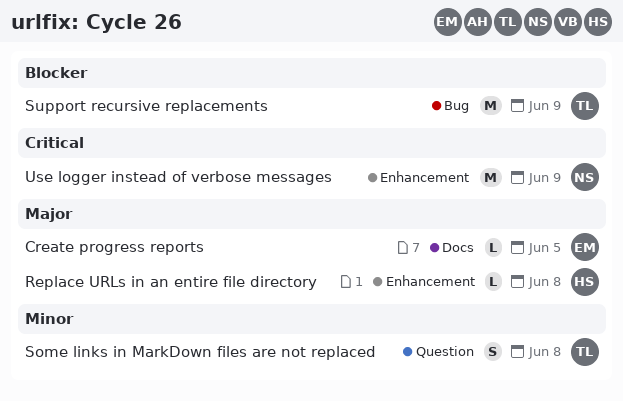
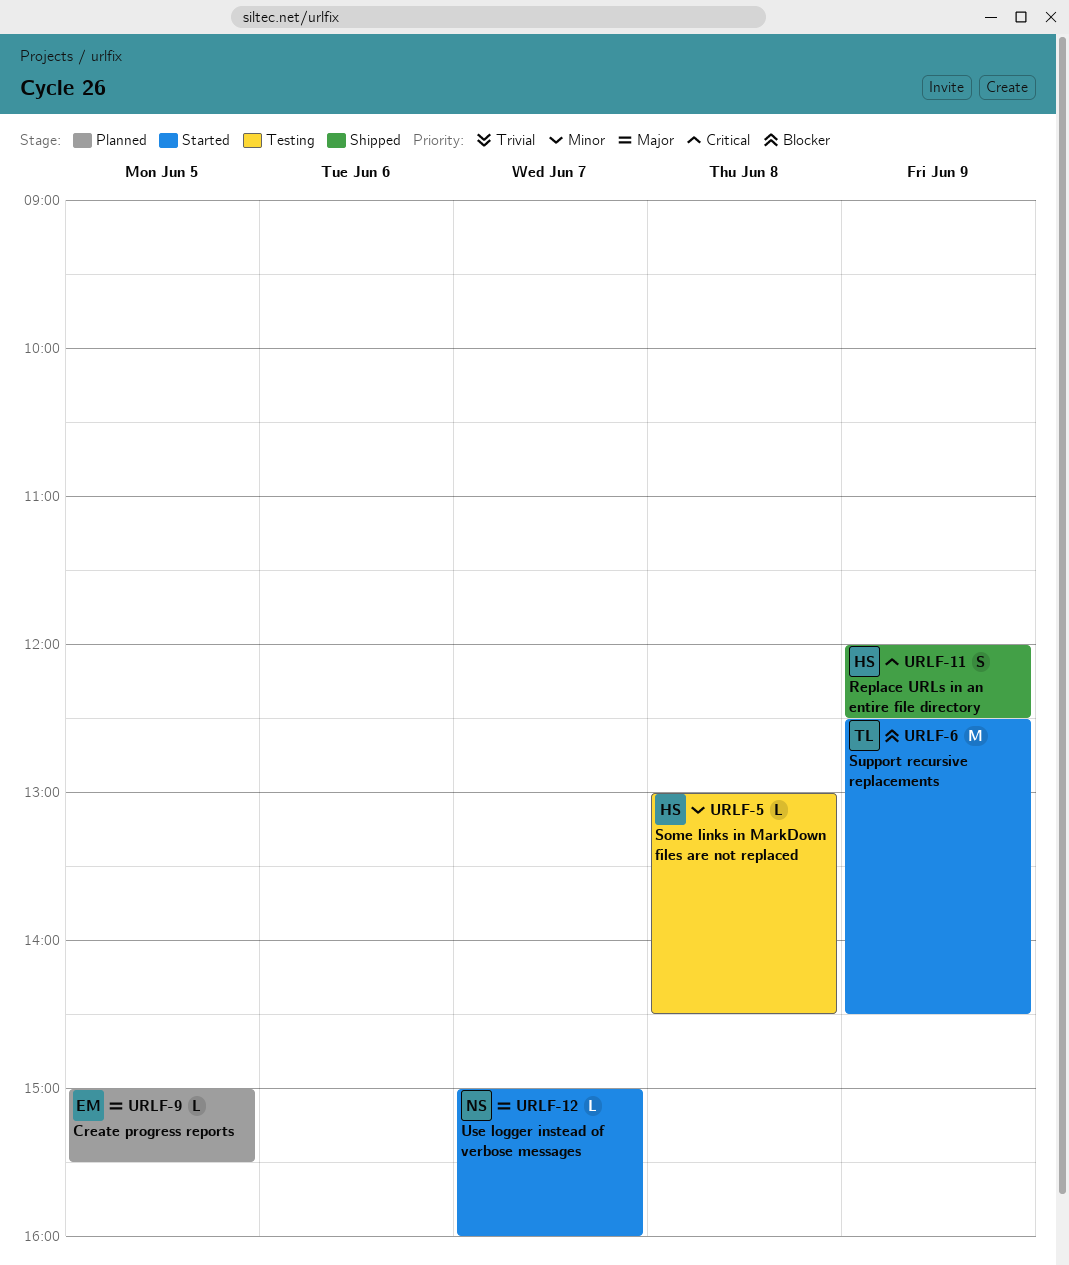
Replace URLs in an entire file directory, priority: Major -> Critical
Replace URLs in an entire file directory, estimate: L -> S
Replace URLs in an entire file directory, day: Jun 8 -> Jun 9
Some links in MarkDown files are not replaced, owner: TL -> HS
Some links in MarkDown files are not replaced, estimate: S -> L
Use logger instead of verbose messages, priority: Critical -> Major
Use logger instead of verbose messages, estimate: M -> L
Use logger instead of verbose messages, day: Jun 9 -> Jun 7

